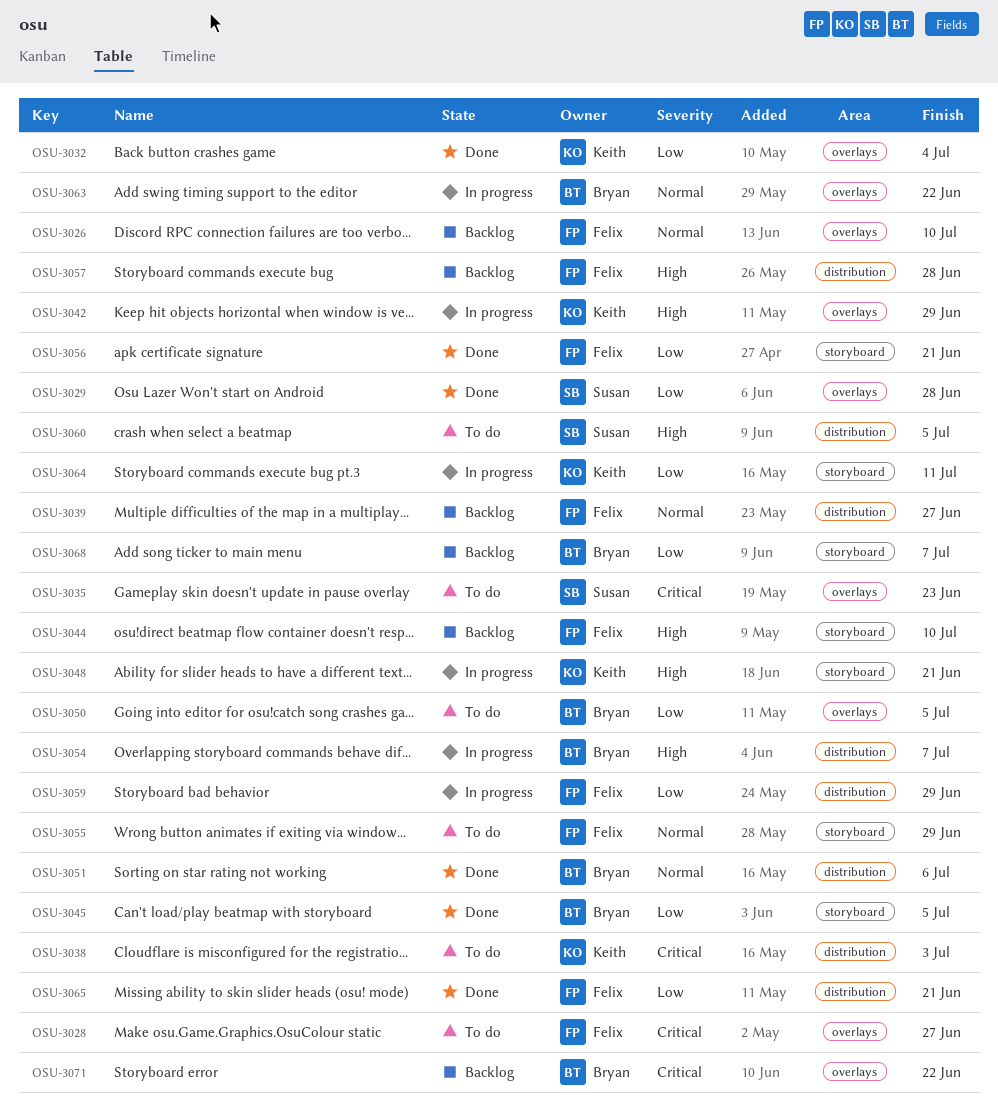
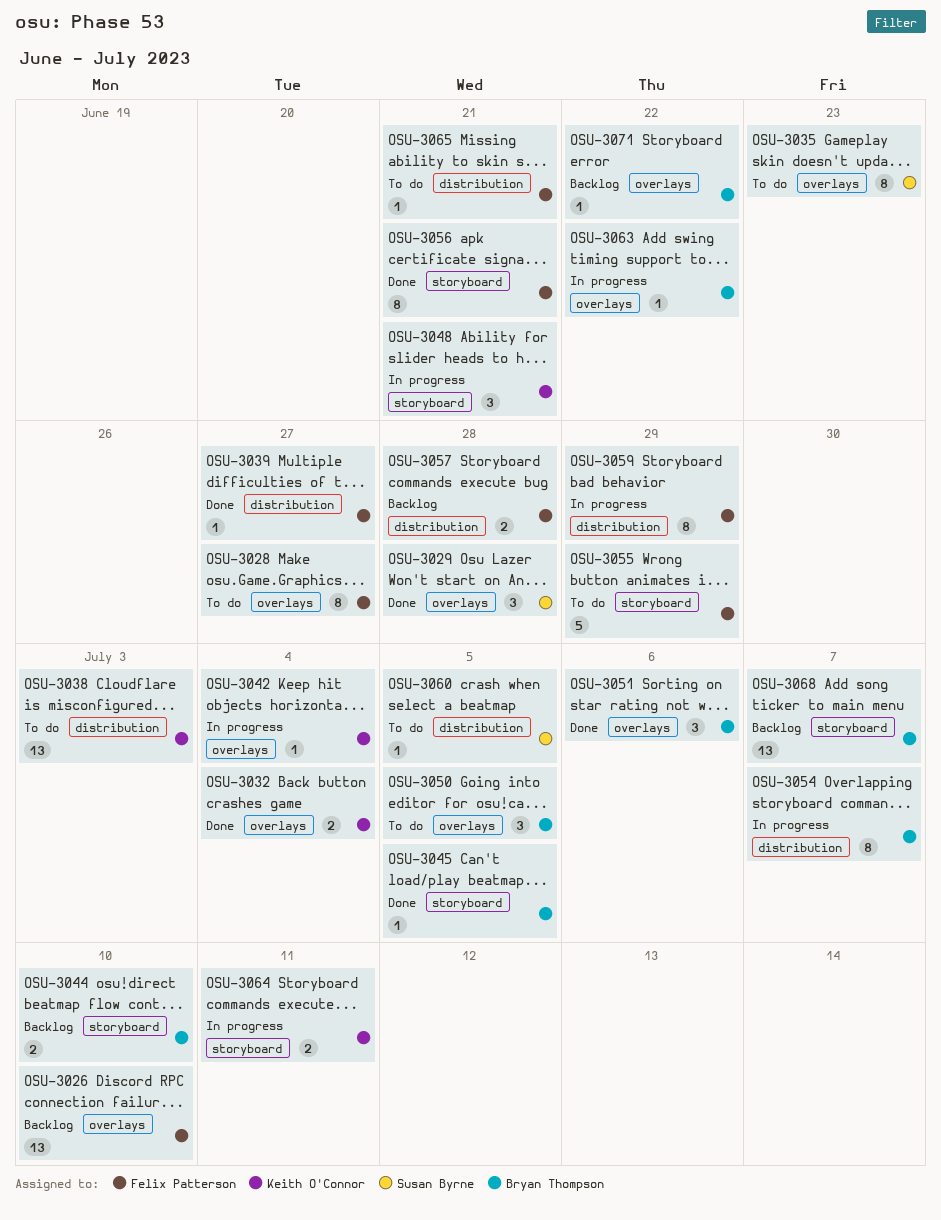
OSU-3039, status: Backlog -> Done
OSU-3042, due: Jun 29 -> Jul 4
OSU-3044, owner: Felix Patterson -> Bryan Thompson
OSU-3051, label: distribution -> overlays
OSU-3065, status: Done -> To do

